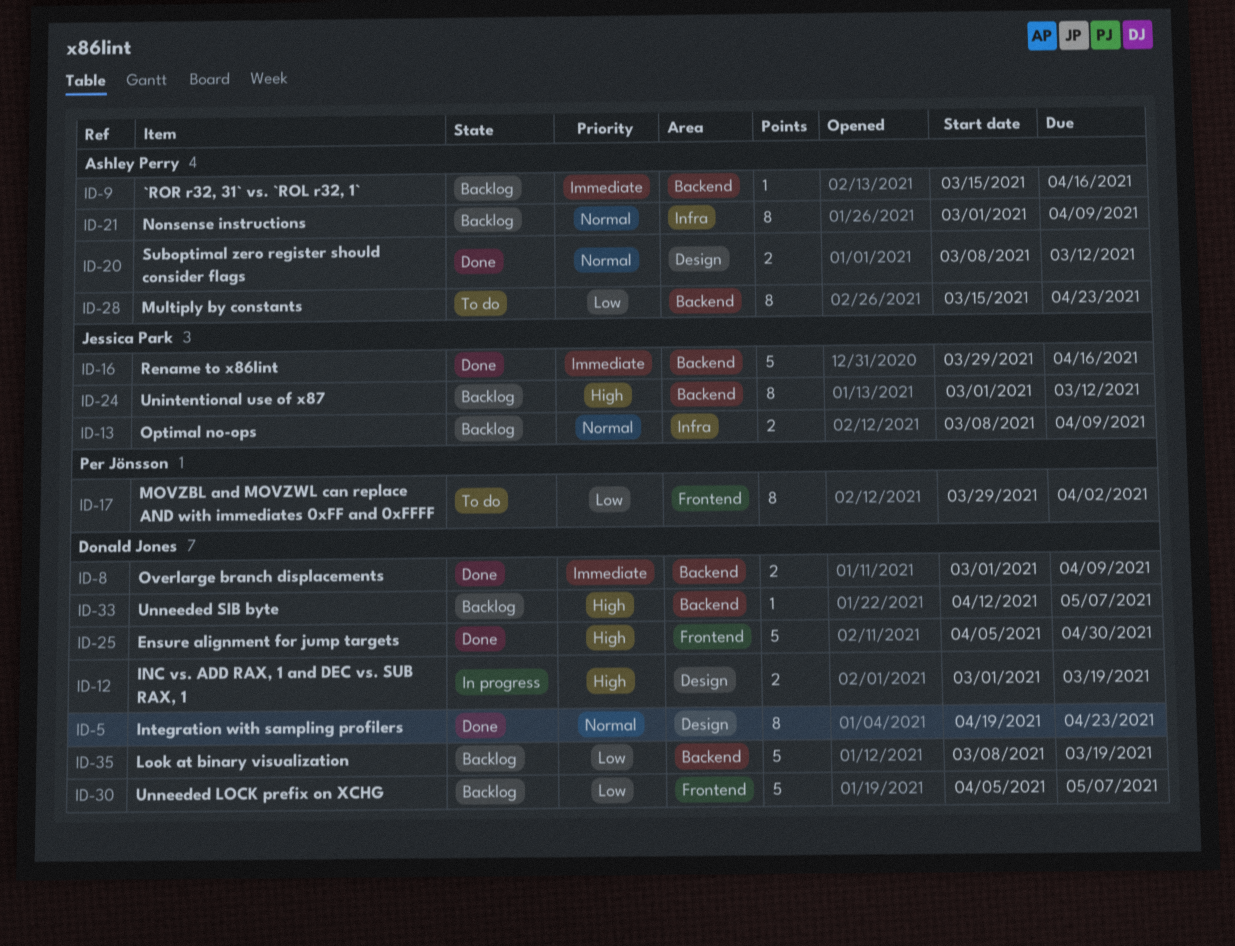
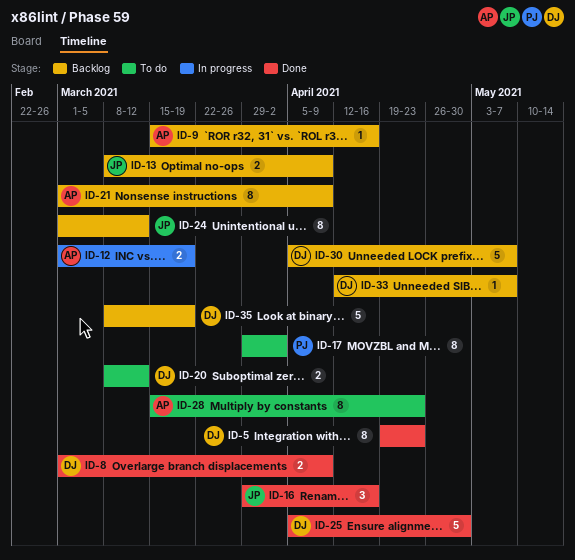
ID-12, owner: Donald Jones -> Ashley Perry
ID-16, estimate: 5 -> 3
ID-20, status: Done -> To do
ID-20, owner: Ashley Perry -> Donald Jones

